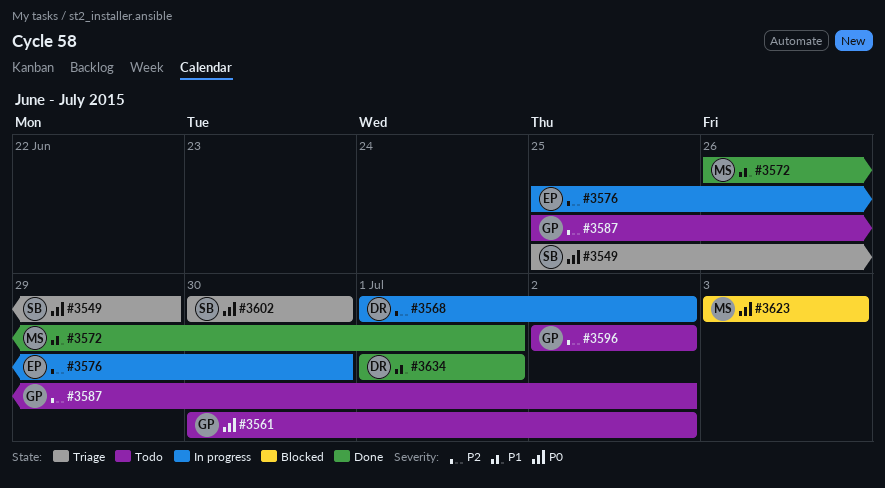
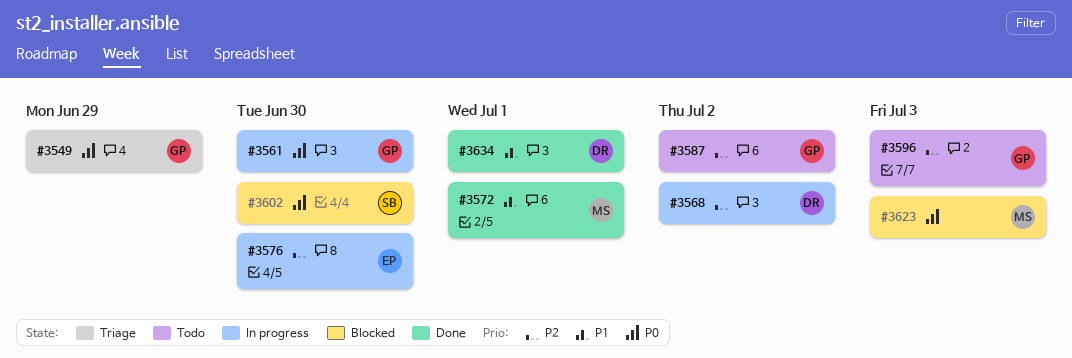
#3549, owner: SB -> GP
#3561, status: Todo -> In progress
#3561, due: Jul 2 -> Jun 30
#3596, due: Jul 2 -> Jul 3
#3602, status: Triage -> Blocked

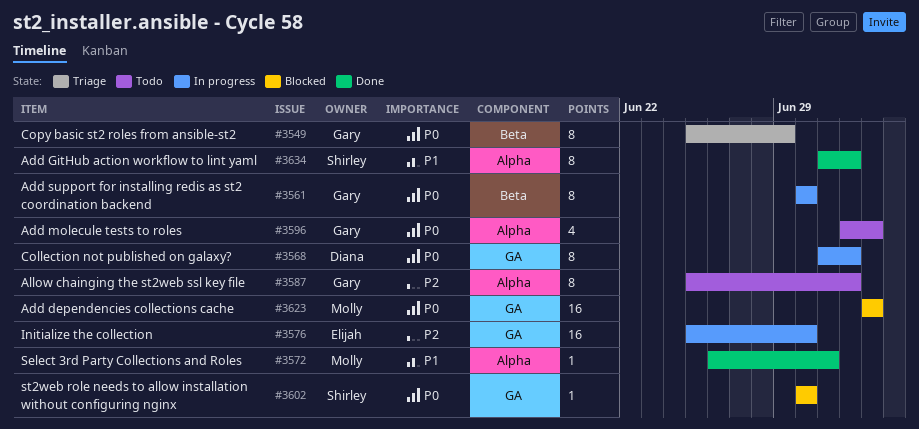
#3568, priority: P2 -> P0
#3596, priority: P2 -> P0
#3634, owner: Diana -> Shirley
#3634, due: Jul 1 -> Jul 2

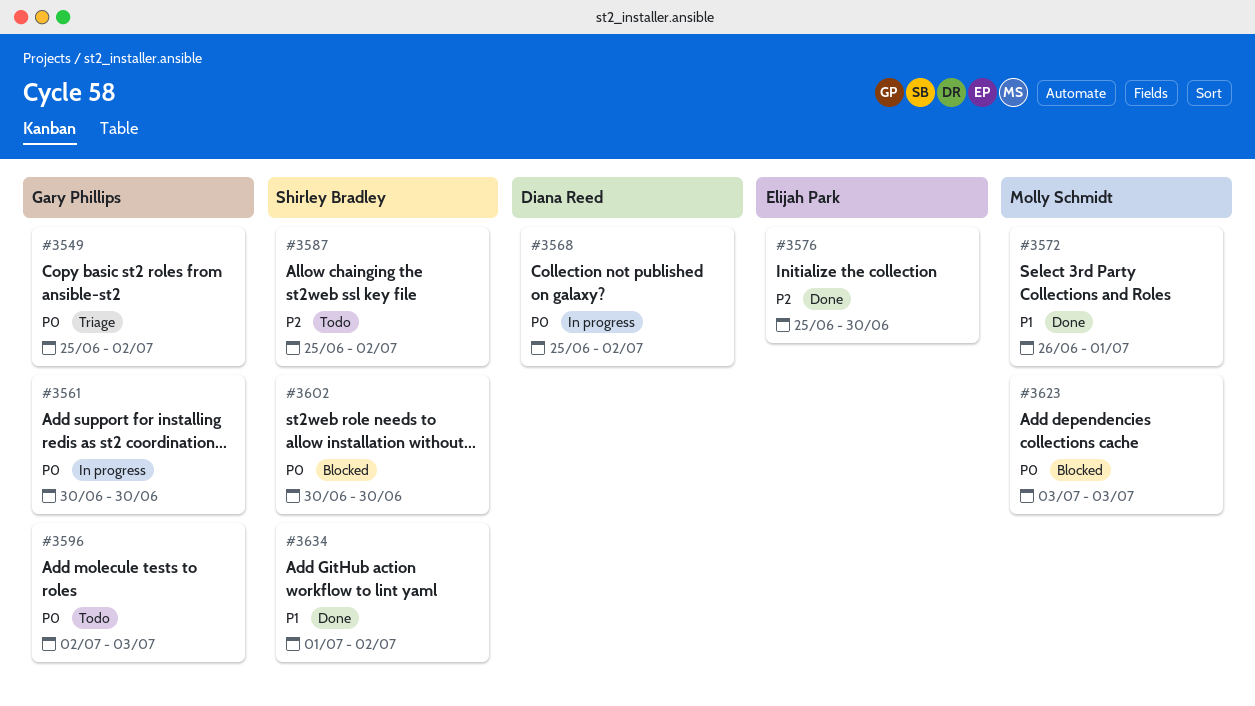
#3549, due: Jun 29 -> Jul 2
#3568, start: Jul 1 -> Jun 25
#3576, status: In progress -> Done
#3587, owner: Gary Phillips -> Shirley Bradley

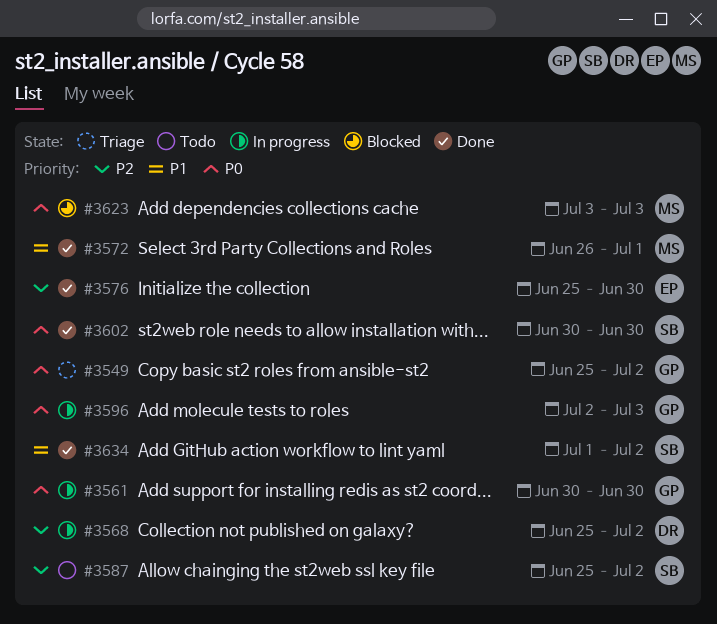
#3568, priority: P0 -> P2
#3596, status: Todo -> In progress
#3602, status: Blocked -> Done

